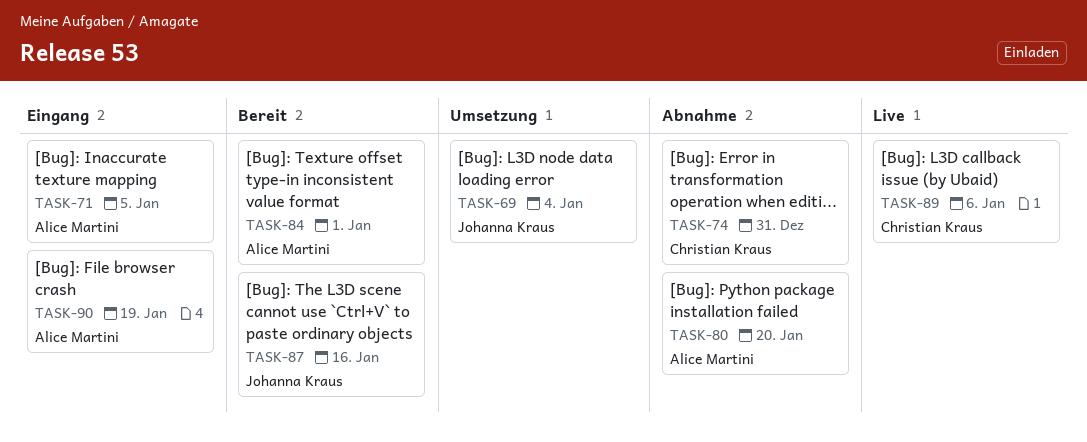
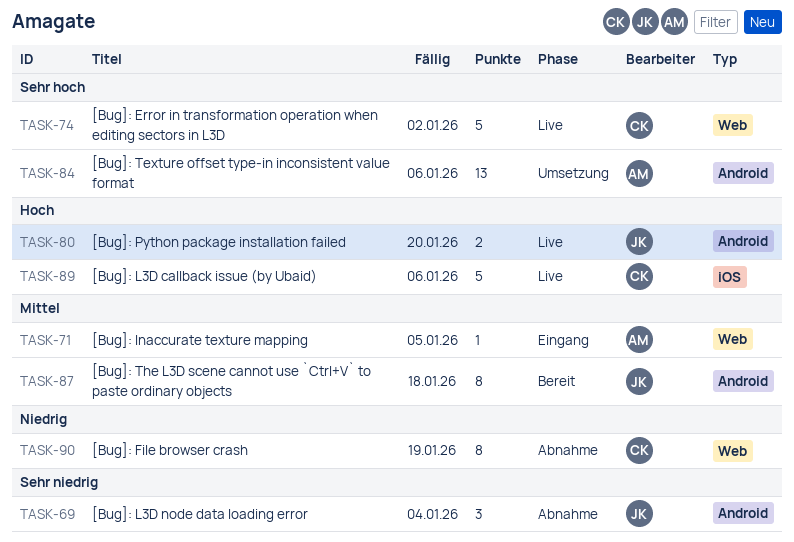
TASK-69, status: Umsetzung -> Abnahme
TASK-74, status: Abnahme -> Live
TASK-74, due: Dec 31 -> Jan 2
TASK-80, status: Abnahme -> Live
TASK-80, owner: Alice Martini -> Johanna Kraus
TASK-84, status: Bereit -> Umsetzung
TASK-84, due: Jan 1 -> Jan 6
TASK-87, due: Jan 16 -> Jan 18
TASK-90, status: Eingang -> Abnahme
TASK-90, owner: Alice Martini -> Christian Kraus

